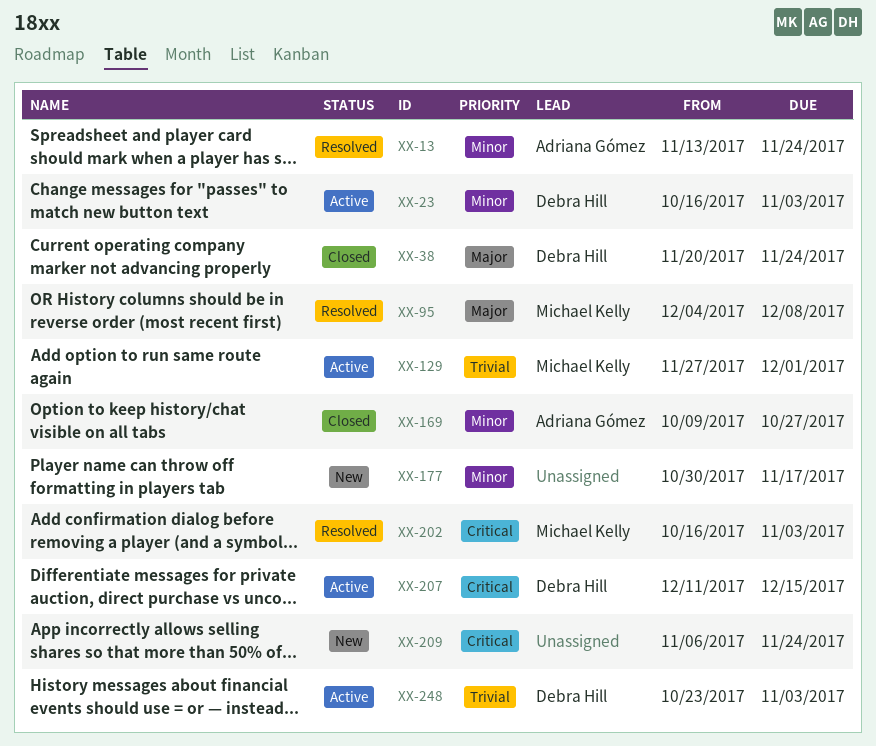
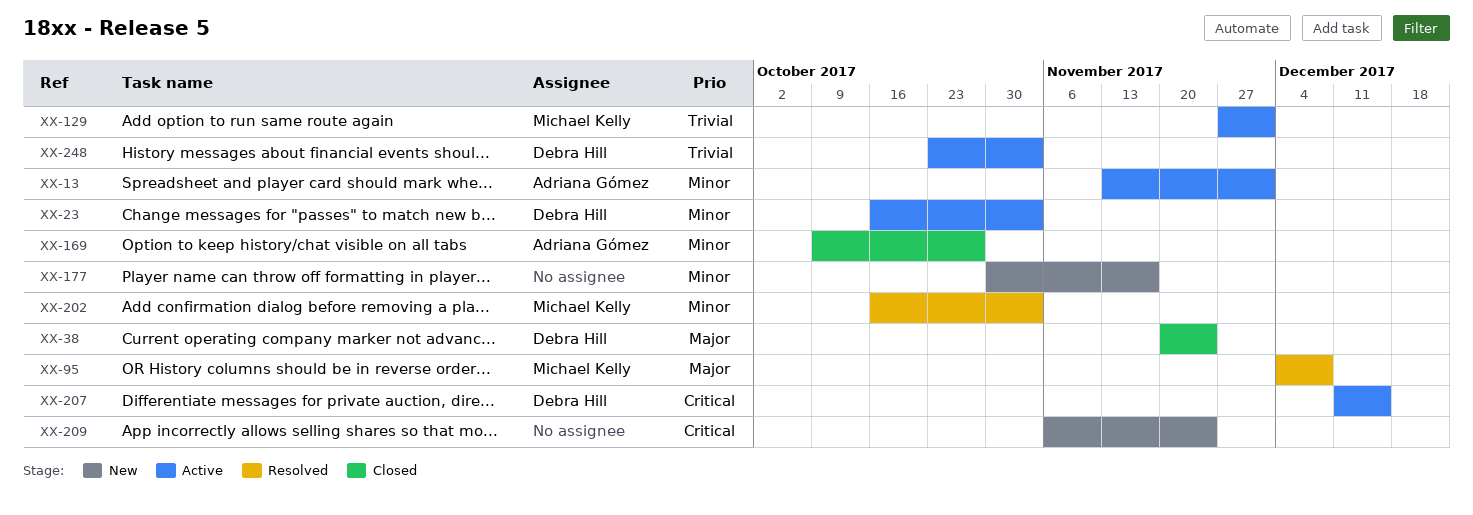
XX-13, status: Resolved -> Active
XX-13, due: Nov 24 -> Dec 1
XX-202, priority: Critical -> Minor

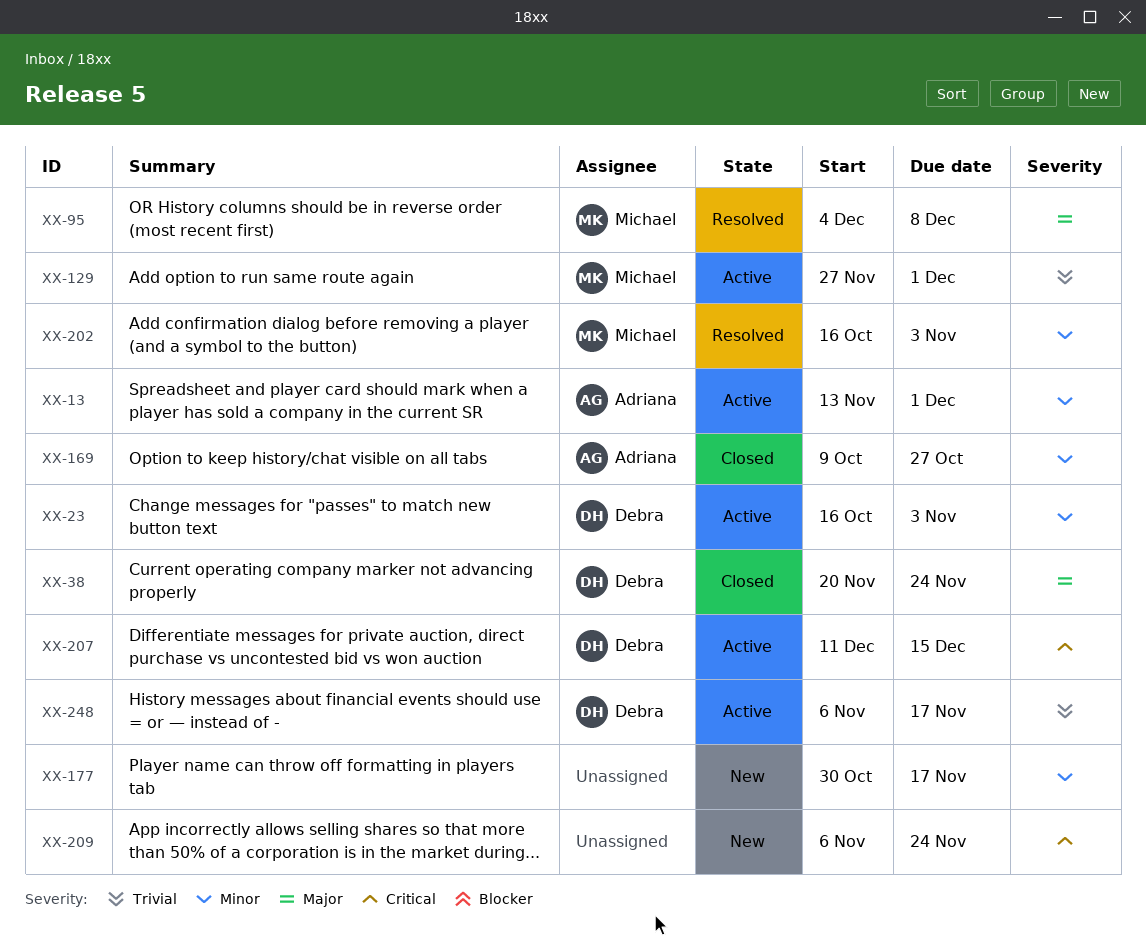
XX-248, start: Oct 23 -> Nov 6
XX-248, due: Nov 3 -> Nov 17

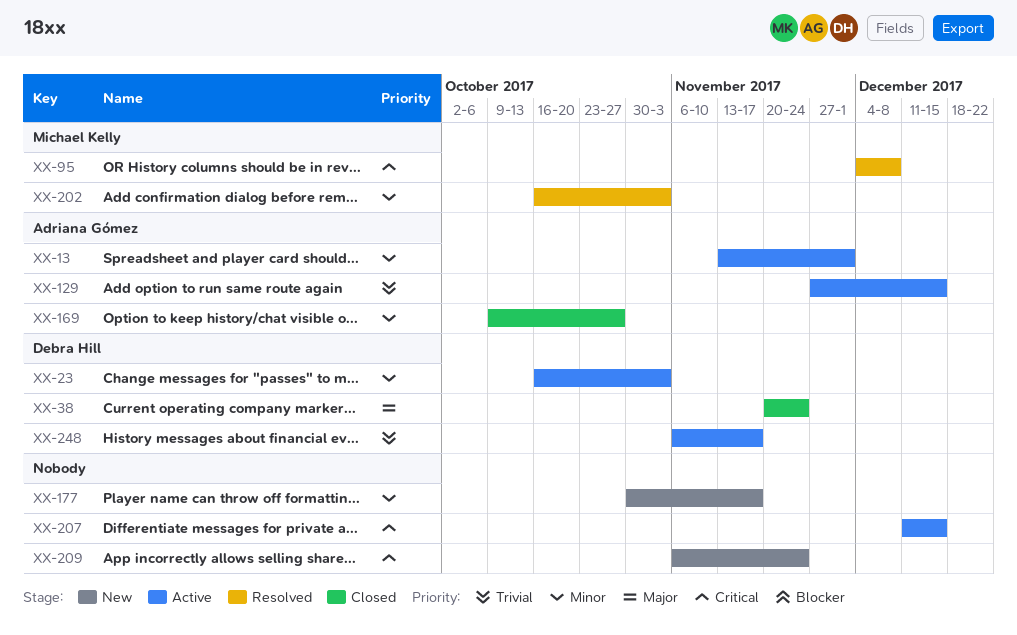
XX-95, priority: Major -> Critical
XX-129, owner: Michael Kelly -> Adriana Gómez
XX-129, due: Dec 1 -> Dec 15
XX-207, owner: Debra Hill -> none

